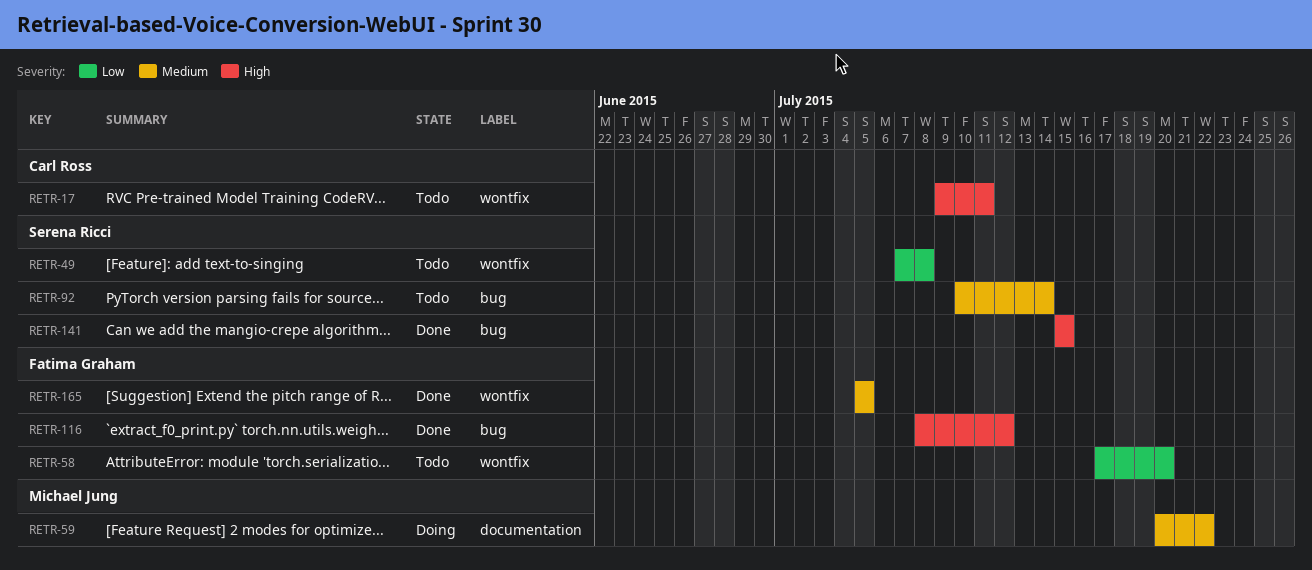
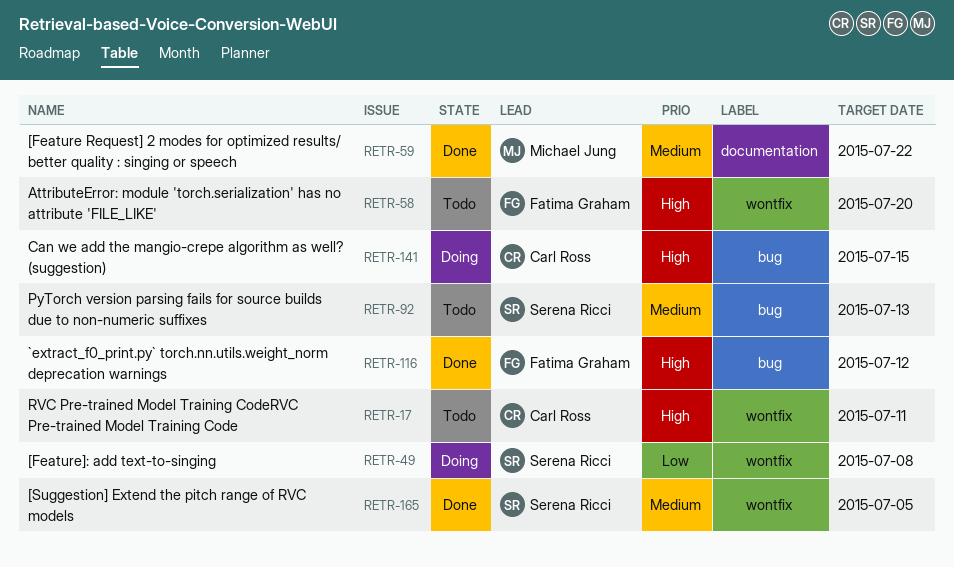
RETR-49, status: Todo -> Doing
RETR-58, priority: Low -> High
RETR-59, status: Doing -> Done
RETR-92, due: Jul 14 -> Jul 13
RETR-141, status: Done -> Doing
RETR-141, owner: Serena Ricci -> Carl Ross
RETR-165, owner: Fatima Graham -> Serena Ricci

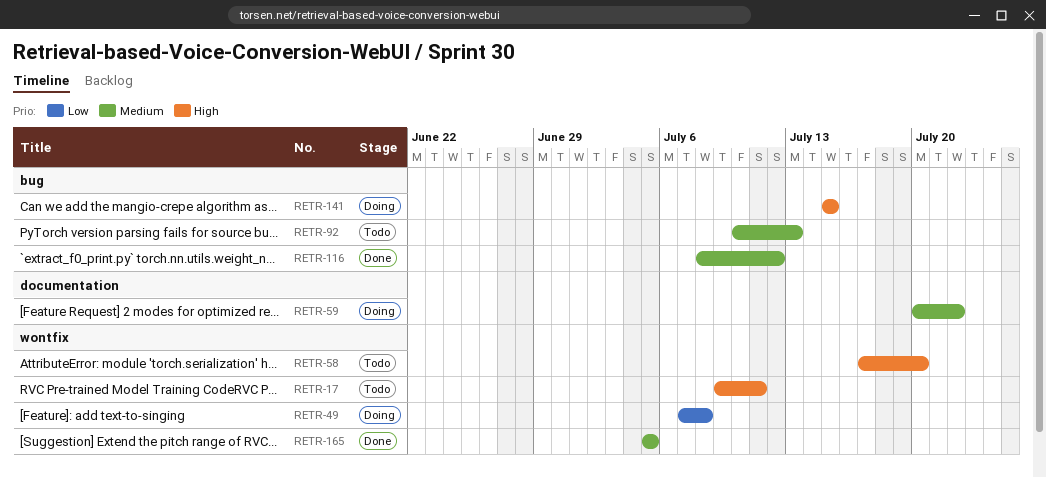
RETR-59, status: Done -> Doing
RETR-116, priority: High -> Medium

